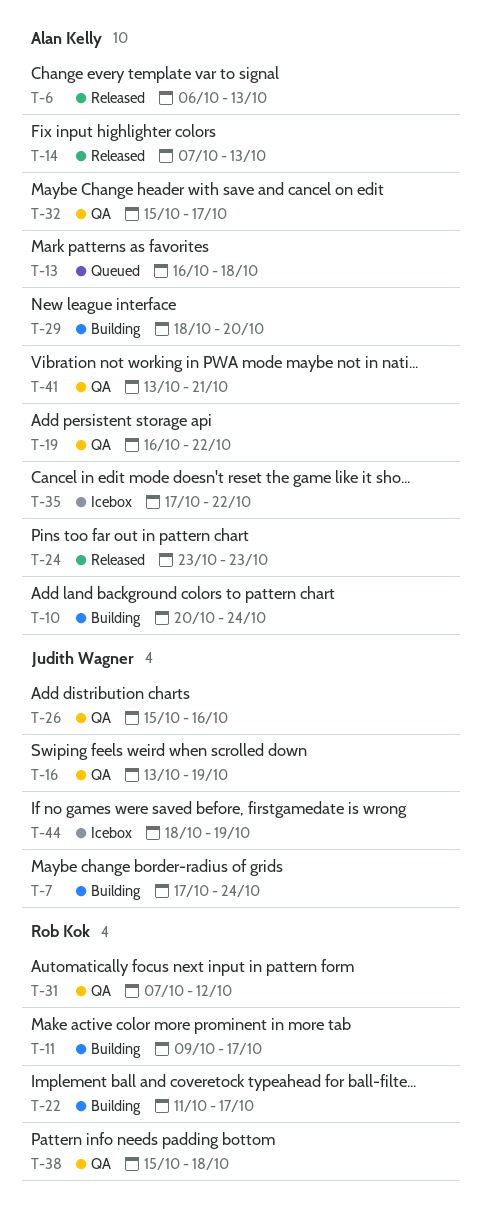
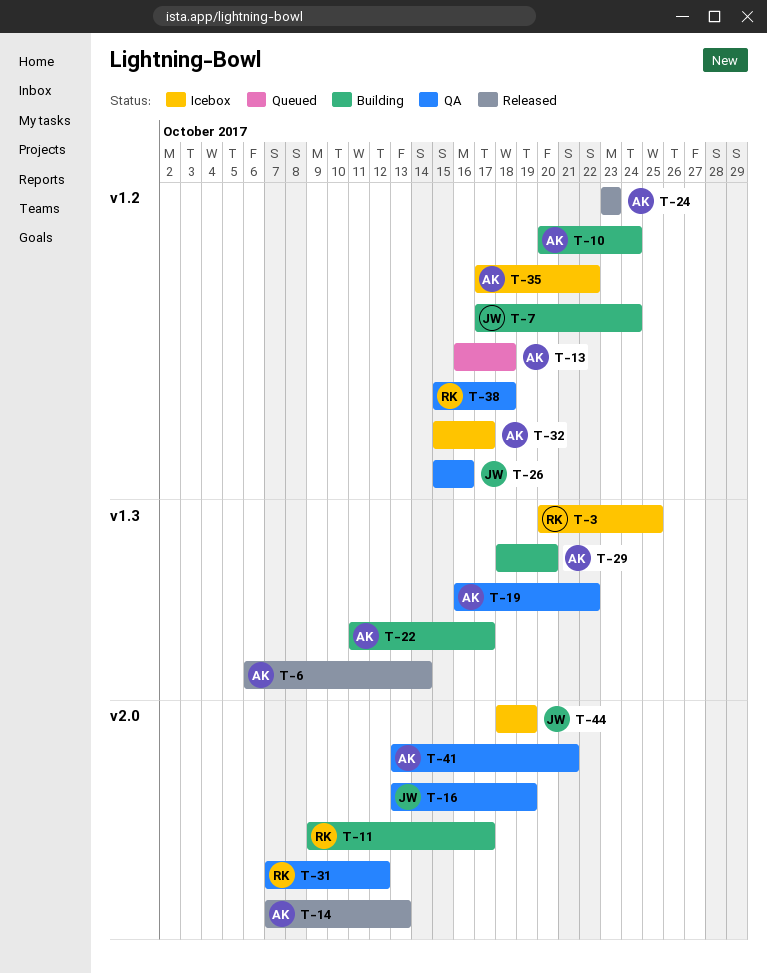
T-3: none -> present
T-6, due: Oct 13 -> Oct 14
T-22, owner: Rob Kok -> Alan Kelly
T-32, status: QA -> Icebox

